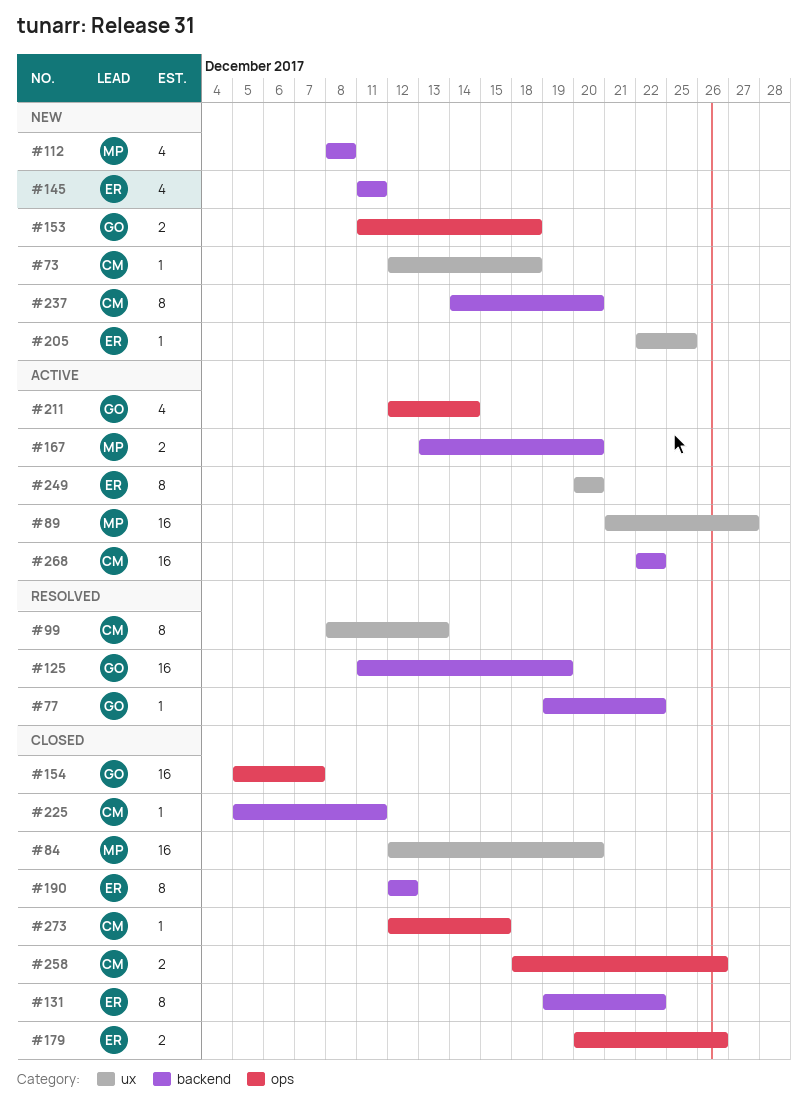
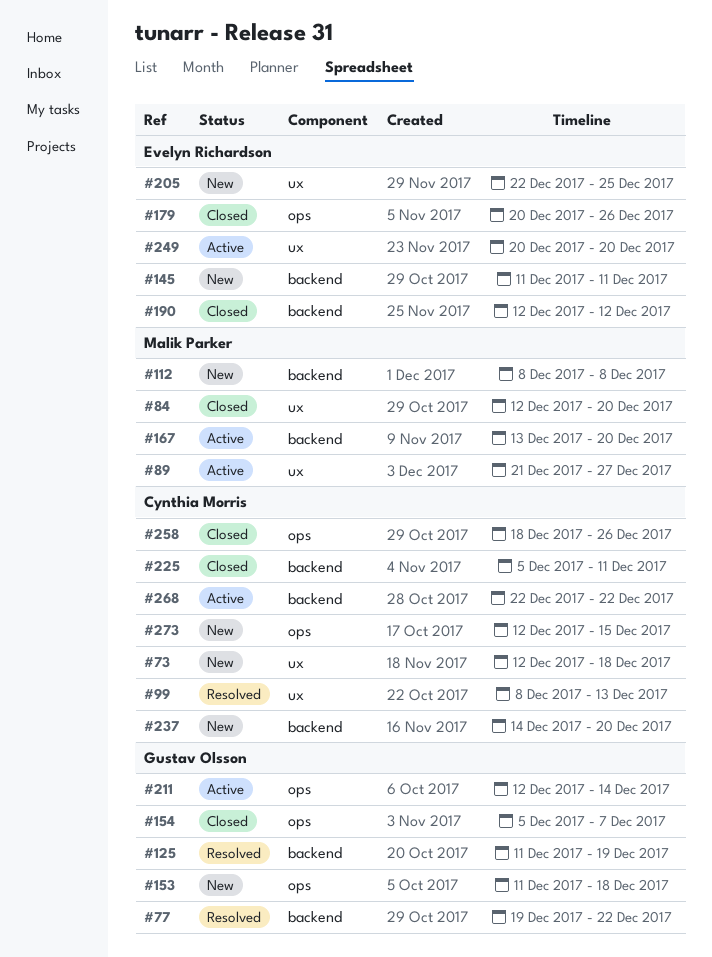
#131: present -> none
#273, status: Closed -> New

